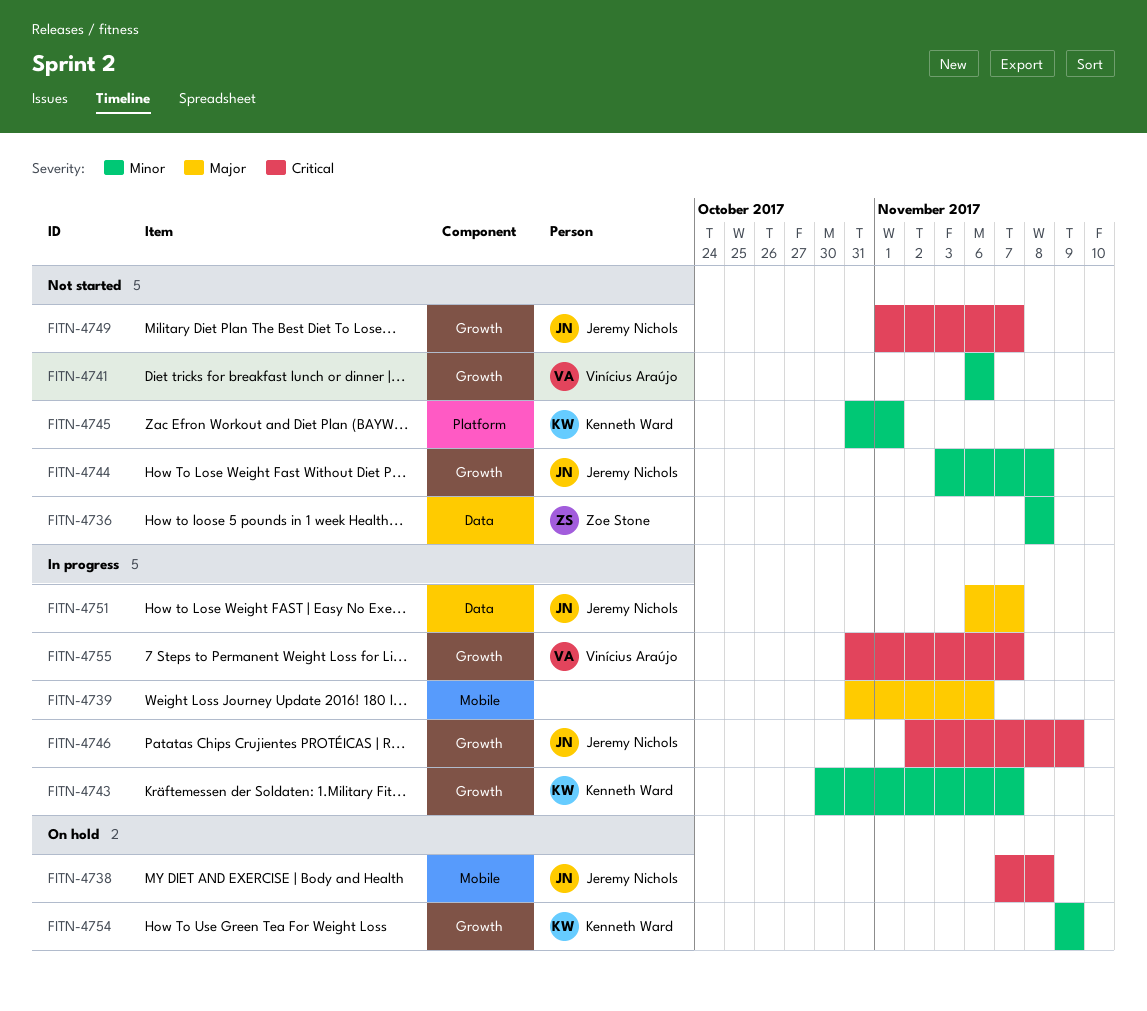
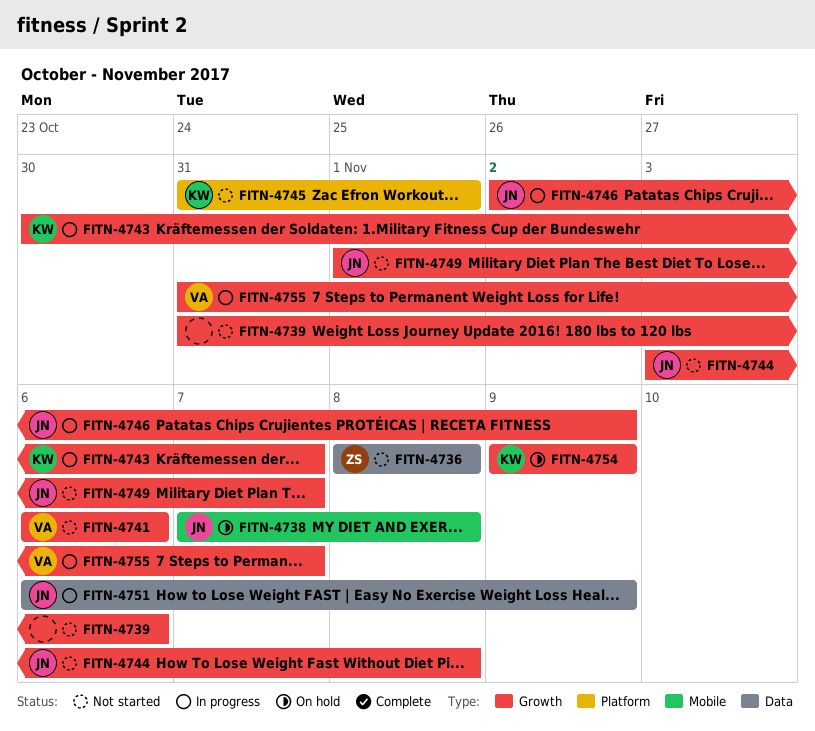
FITN-4739, status: In progress -> Not started
FITN-4739, label: Mobile -> Growth
FITN-4751, due: Nov 7 -> Nov 9

